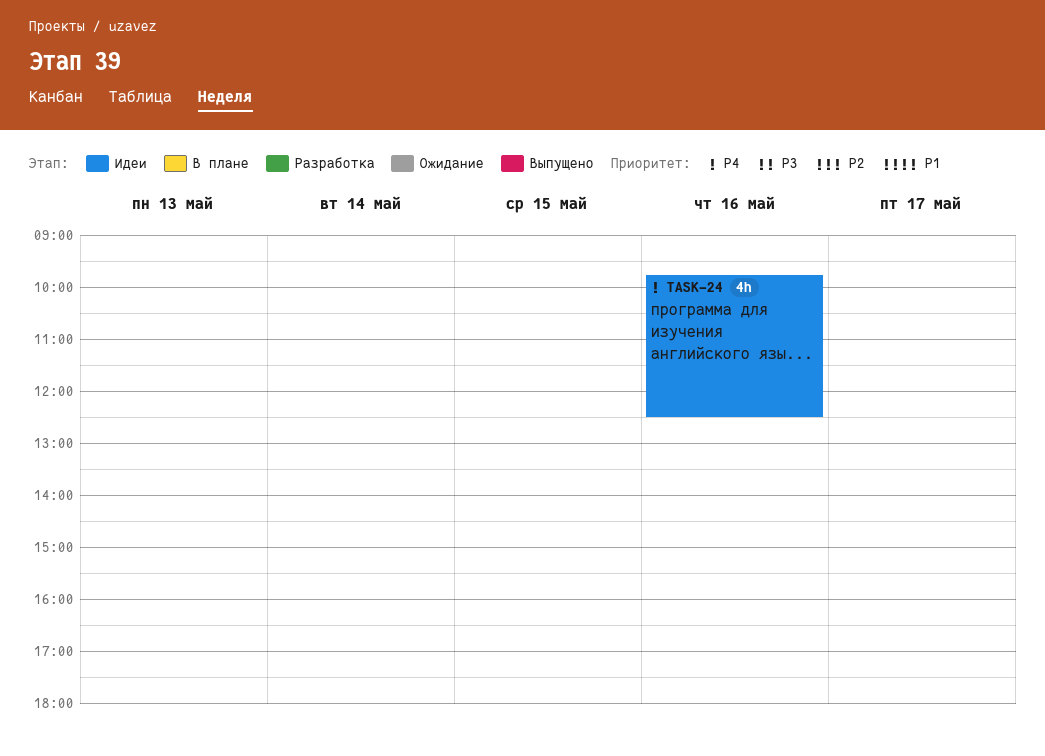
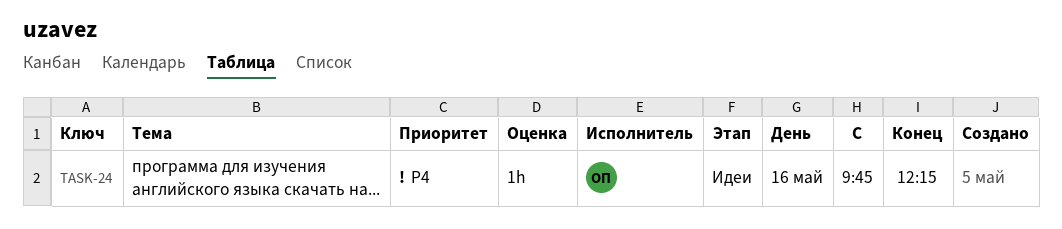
TASK-24, estimate: 4h -> 1h
TASK-24, ends: 12:30 -> 12:15

